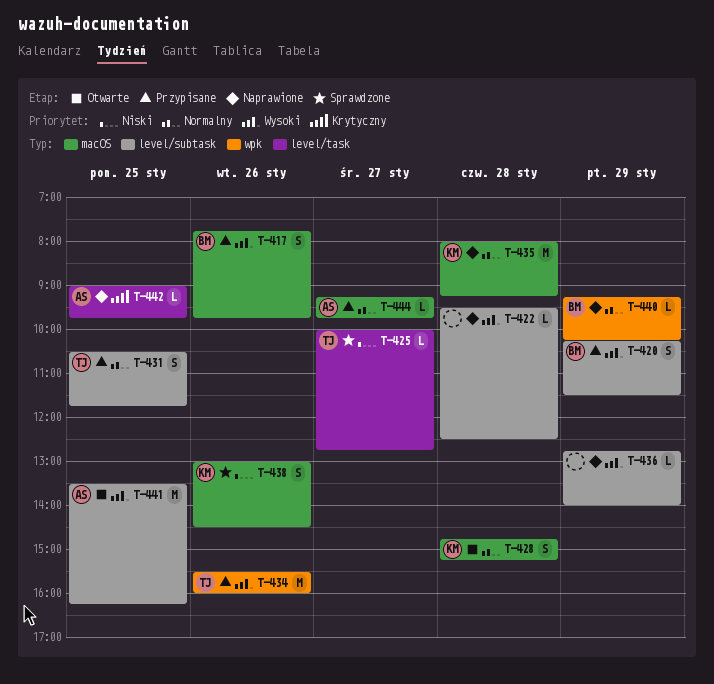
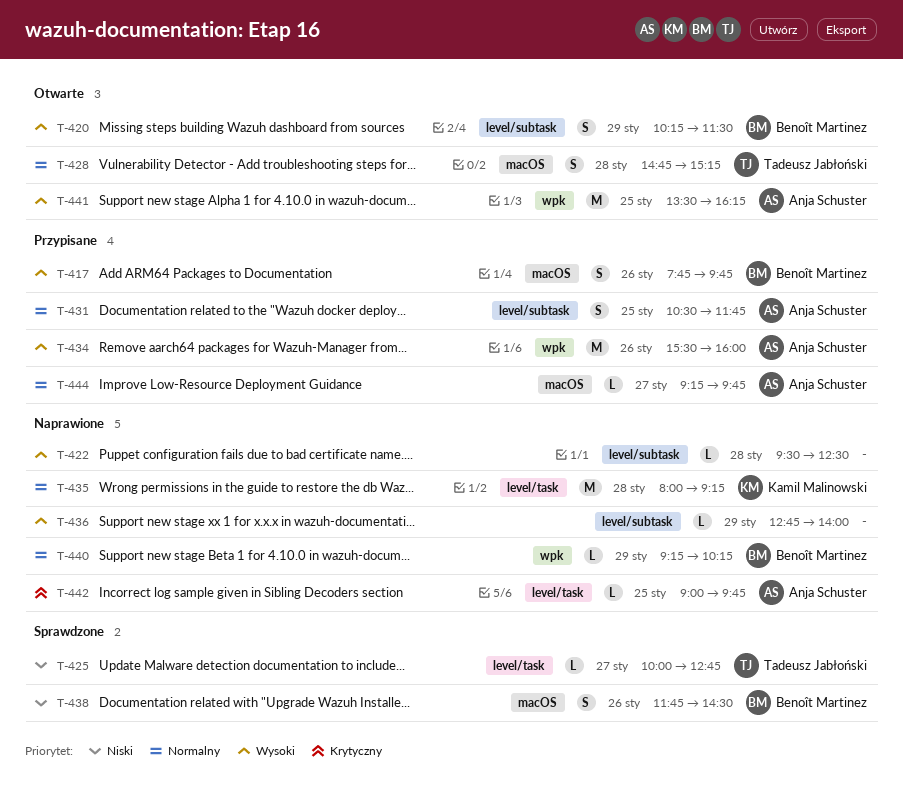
T-420, status: Przypisane -> Otwarte
T-428, owner: Kamil Malinowski -> Tadeusz Jabłoński
T-431, owner: Tadeusz Jabłoński -> Anja Schuster
T-434, owner: Tadeusz Jabłoński -> Anja Schuster
T-435, label: macOS -> level/task
T-438, owner: Kamil Malinowski -> Benoît Martinez
T-438, begins: 13:00 -> 11:45
T-441, label: level/subtask -> wpk

